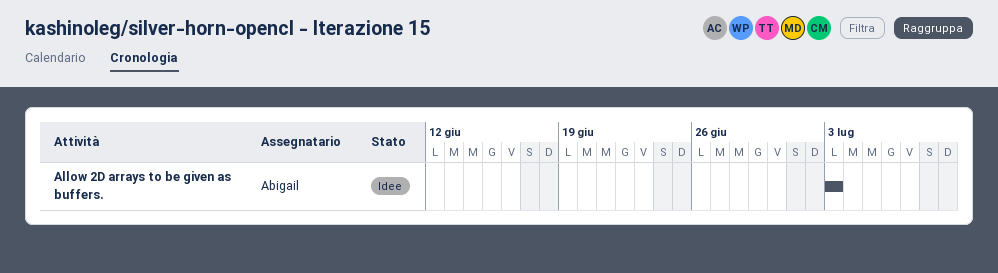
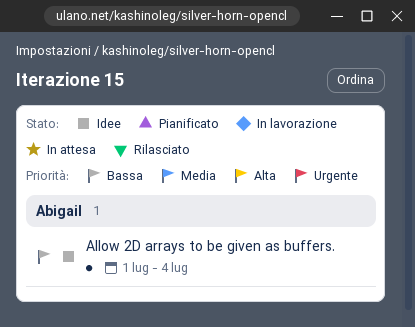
Allow 2D arrays to be given as buffers., start: Jul 3 -> Jul 1
Allow 2D arrays to be given as buffers., due: Jul 3 -> Jul 4

